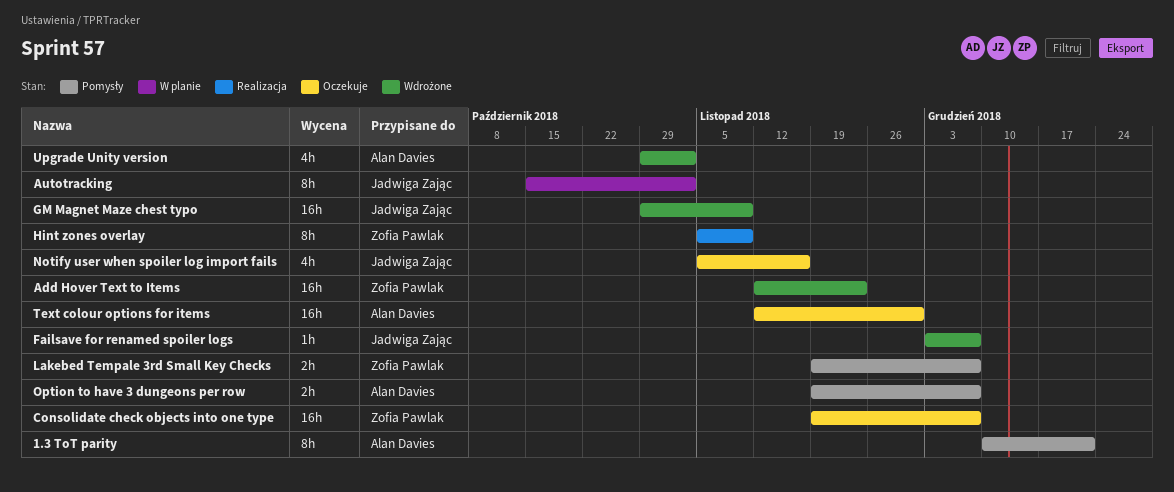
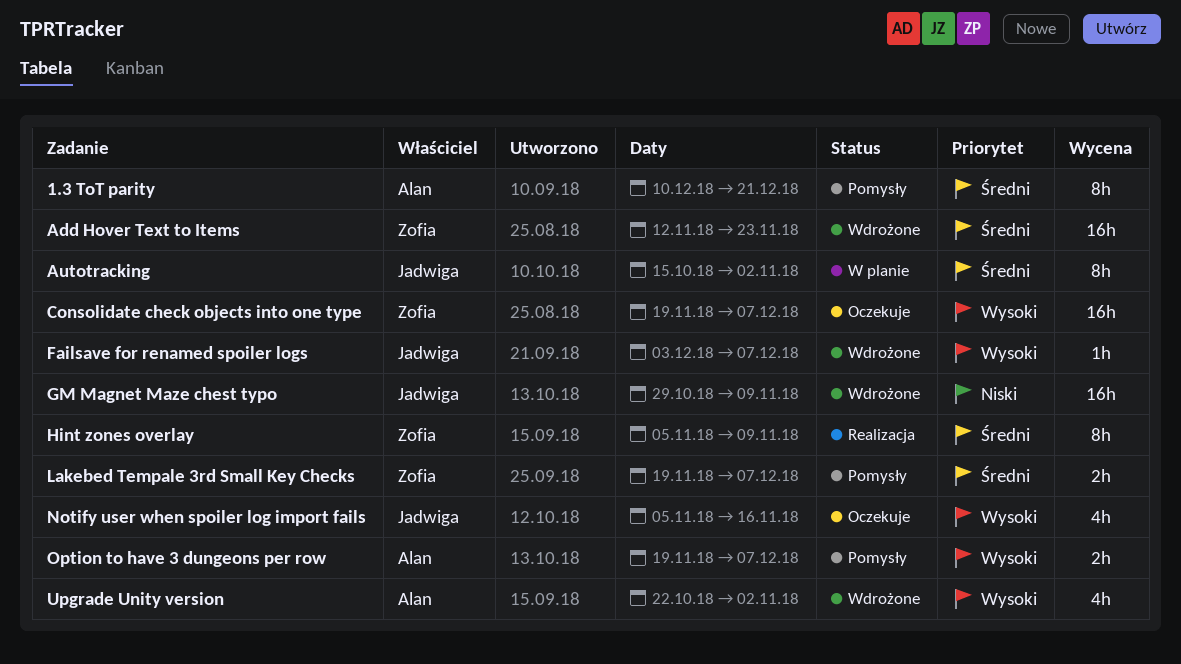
Text colour options for items: present -> none
Upgrade Unity version, start: Oct 29 -> Oct 22

